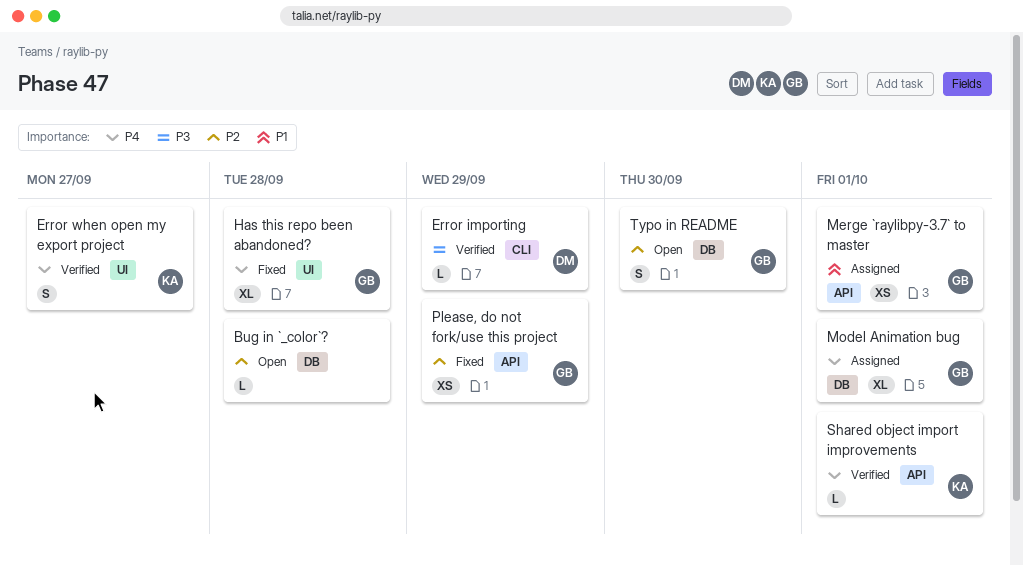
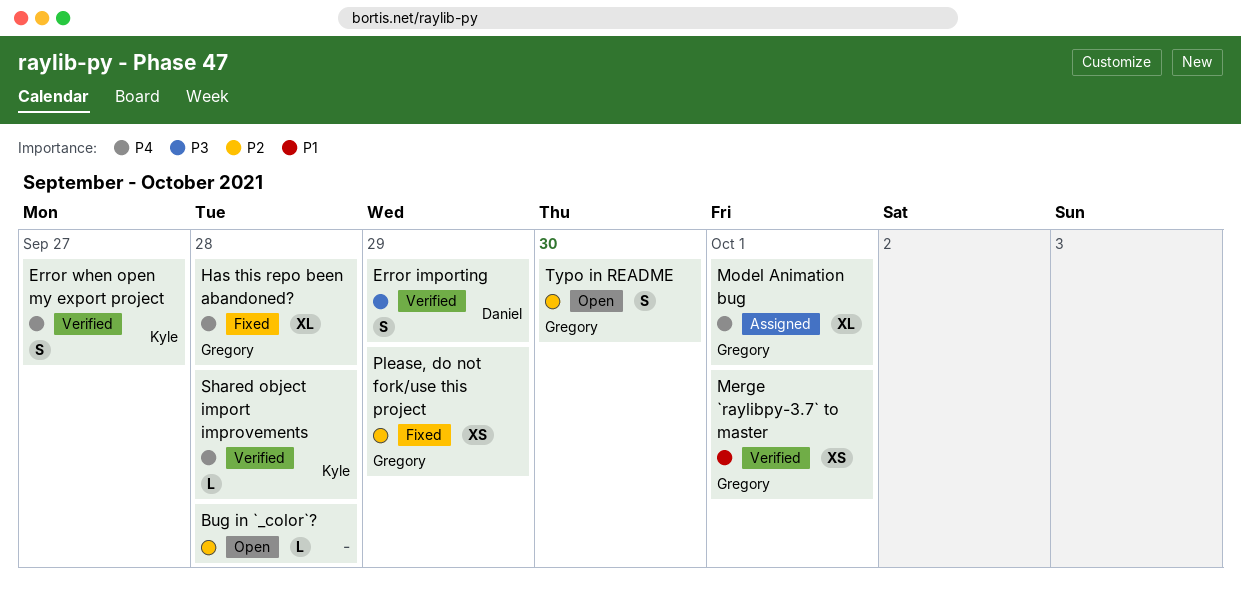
Error importing, estimate: L -> S
Merge `raylibpy-3.7` to master, status: Assigned -> Verified
Shared object import improvements, due: Oct 1 -> Sep 28

